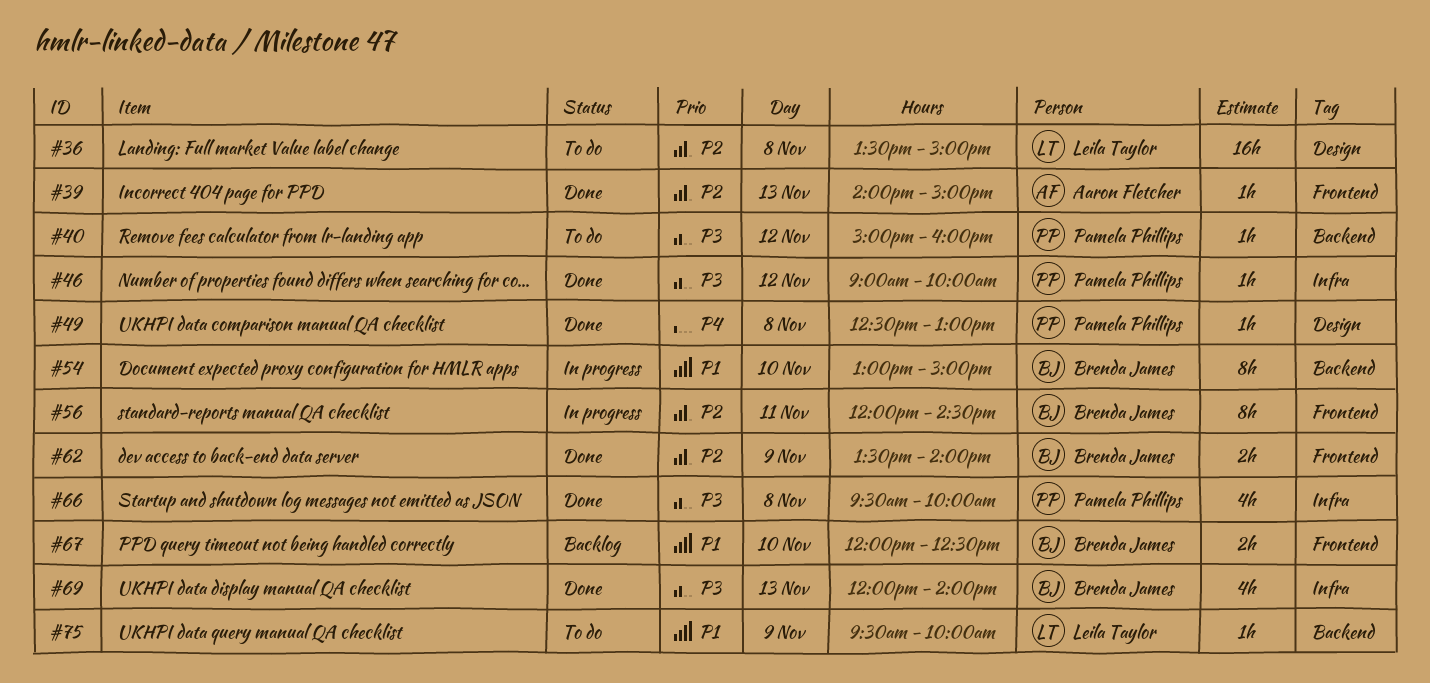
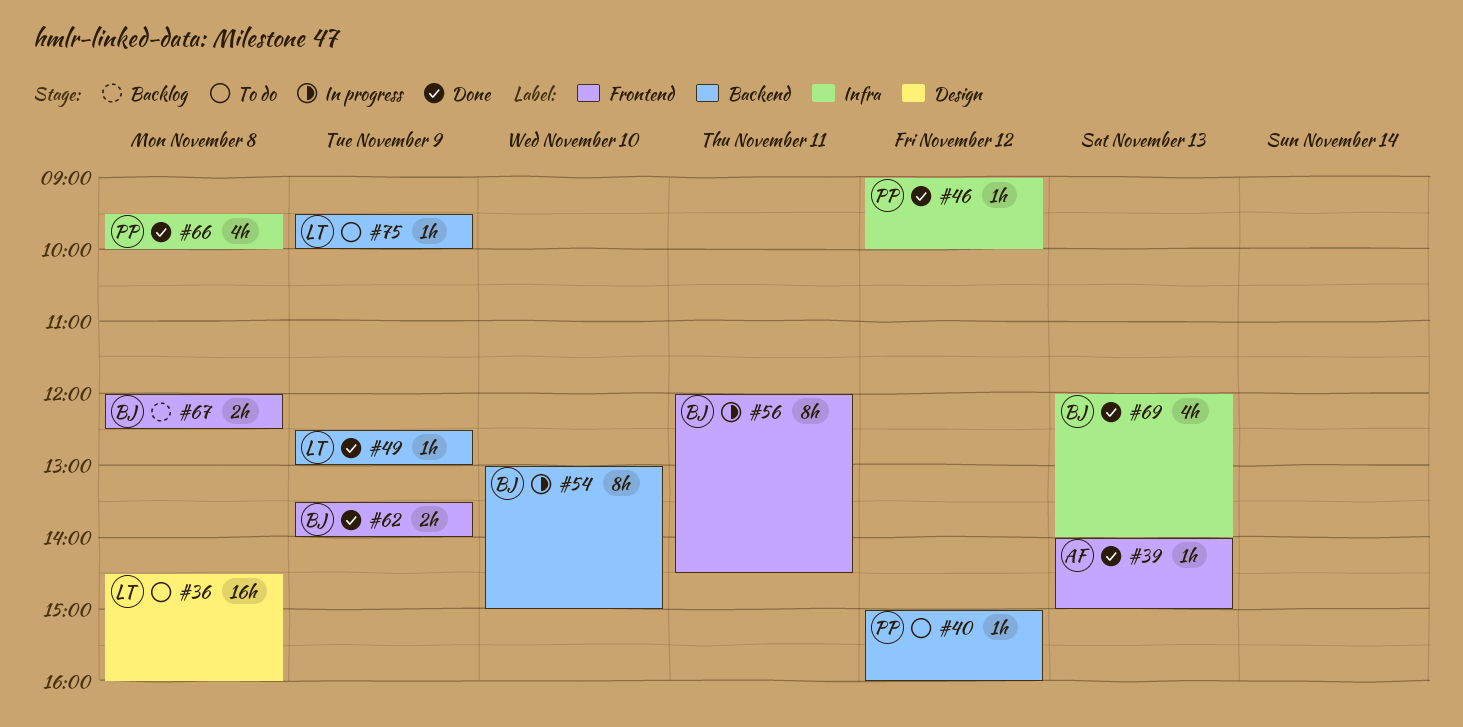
#36, begins: 13:30 -> 14:30
#36, ends: 15:00 -> 16:00
#49, owner: Pamela Phillips -> Leila Taylor
#49, label: Design -> Backend
#49, day: Nov 8 -> Nov 9
#67, day: Nov 10 -> Nov 8

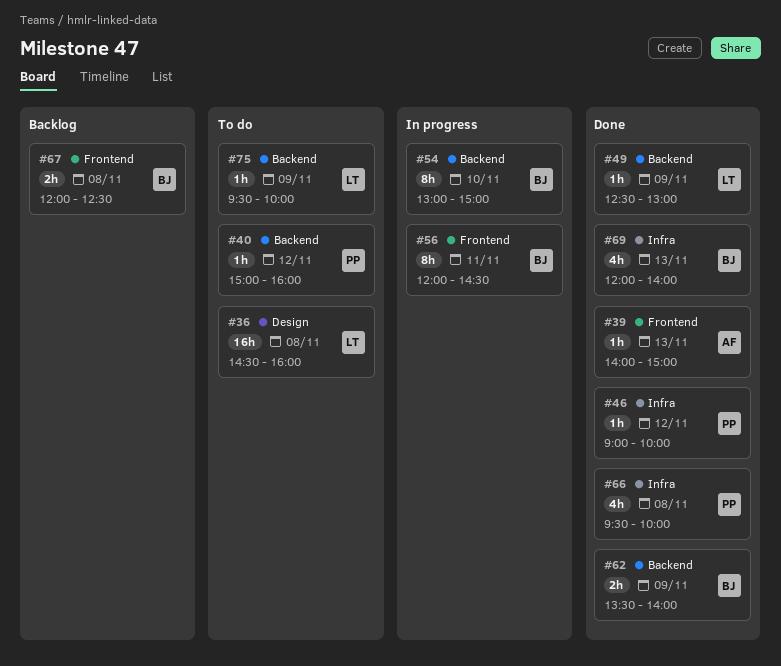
#62, label: Frontend -> Backend

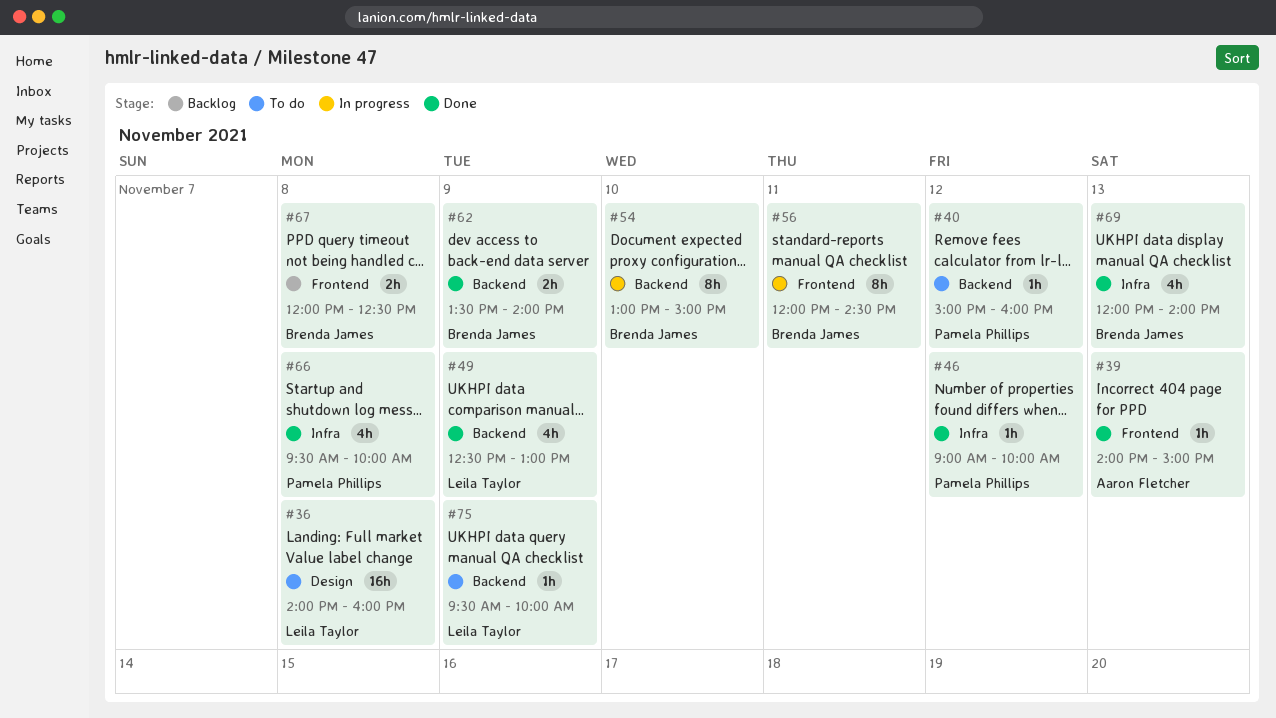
#36, begins: 14:30 -> 14:00
#49, estimate: 1h -> 4h

